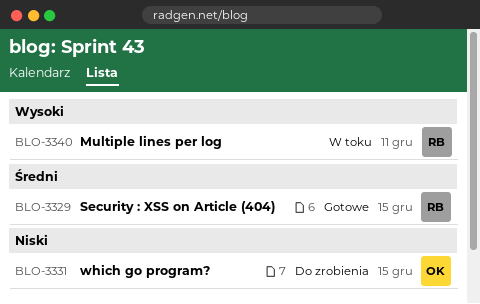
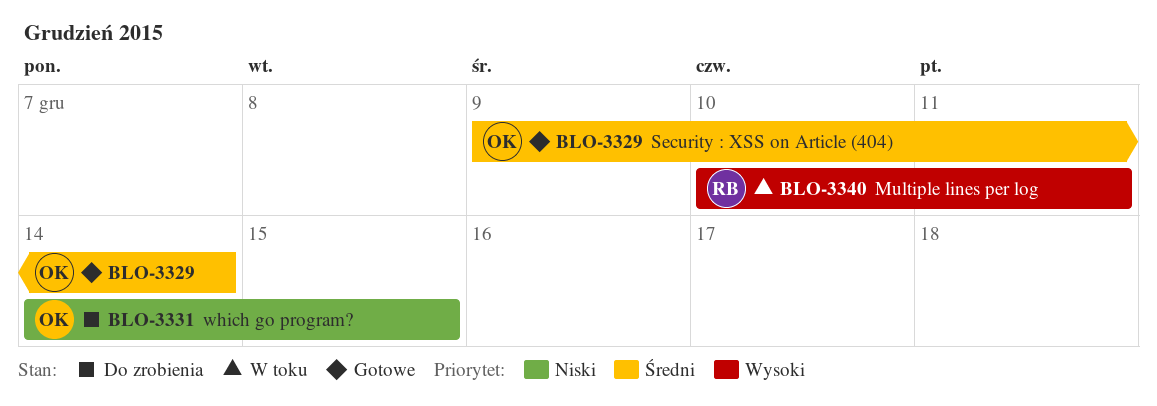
BLO-3329, owner: RB -> OK
BLO-3329, due: Dec 15 -> Dec 14

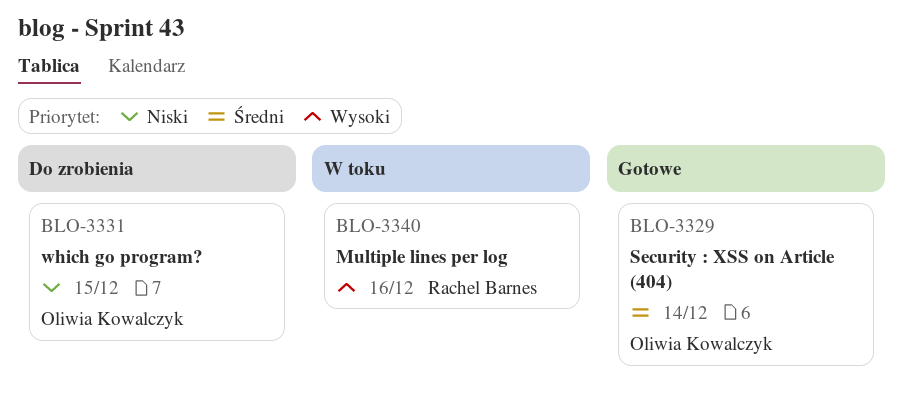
BLO-3340, due: Dec 11 -> Dec 16

